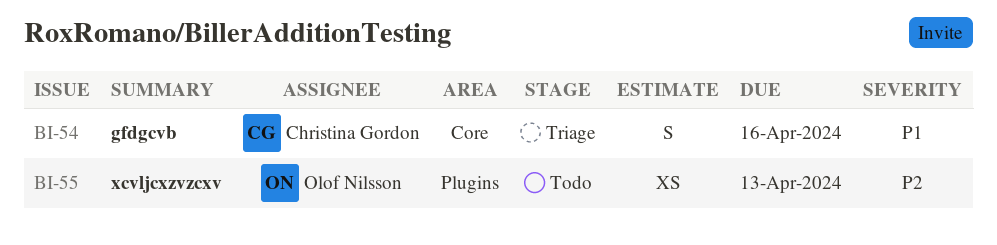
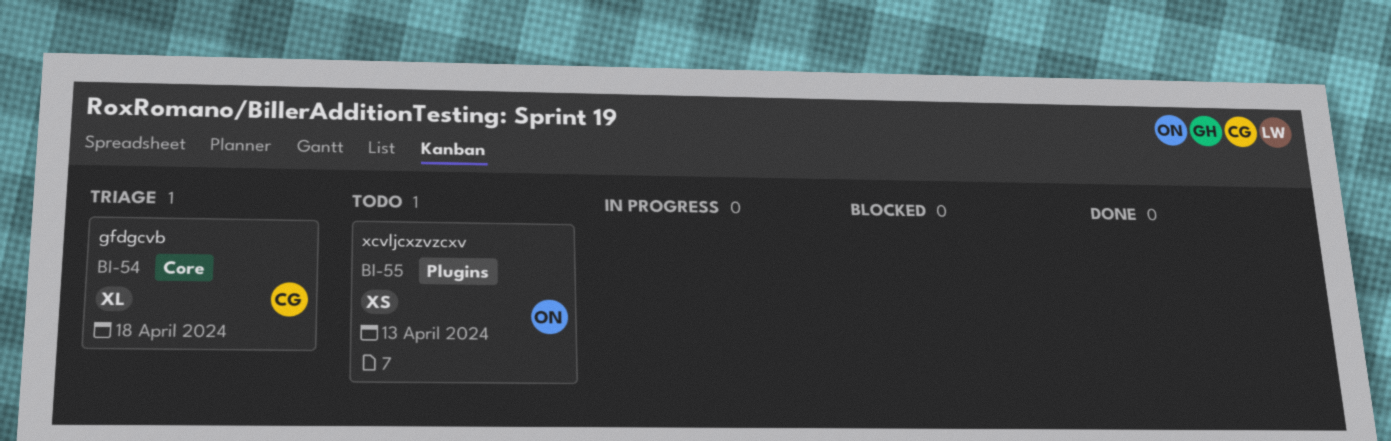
BI-54, estimate: S -> XL
BI-54, due: Apr 16 -> Apr 18

